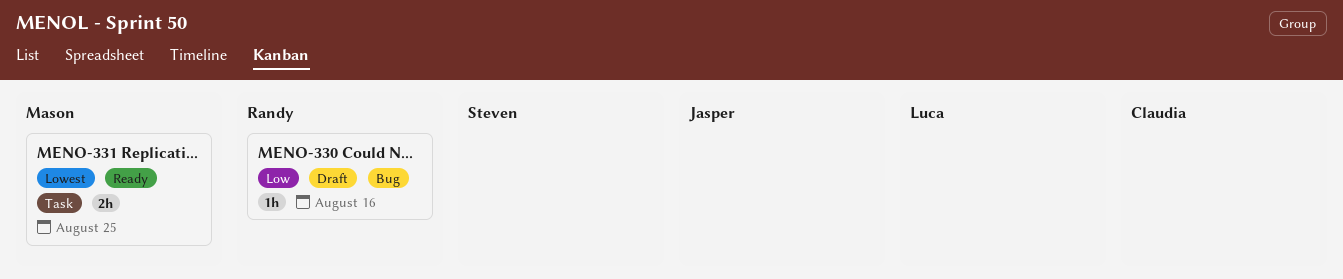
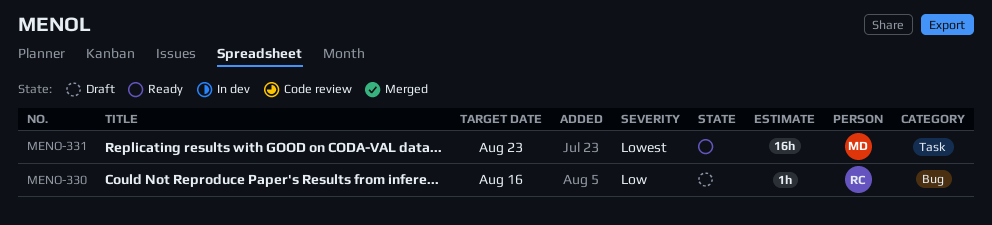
MENO-331, estimate: 2h -> 16h
MENO-331, due: Aug 25 -> Aug 23

